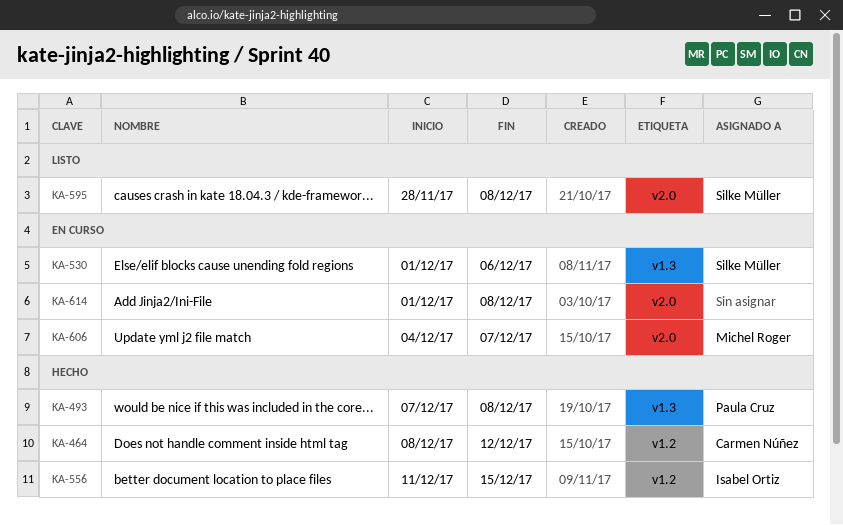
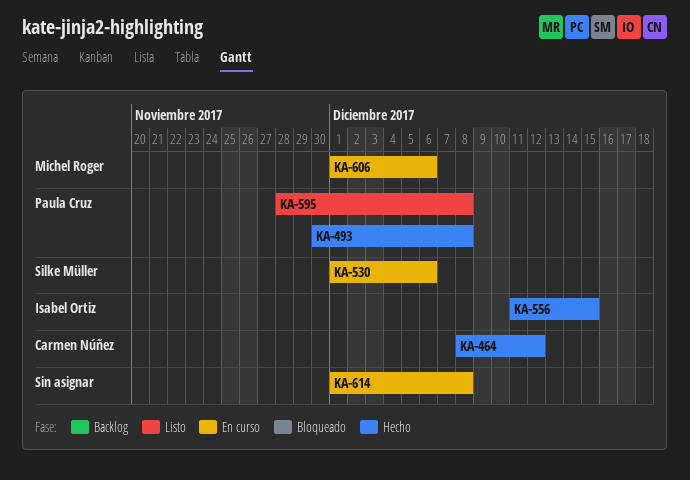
KA-493, start: Dec 7 -> Nov 30
KA-595, owner: Silke Müller -> Paula Cruz
KA-606, start: Dec 4 -> Dec 1
KA-606, due: Dec 7 -> Dec 6

